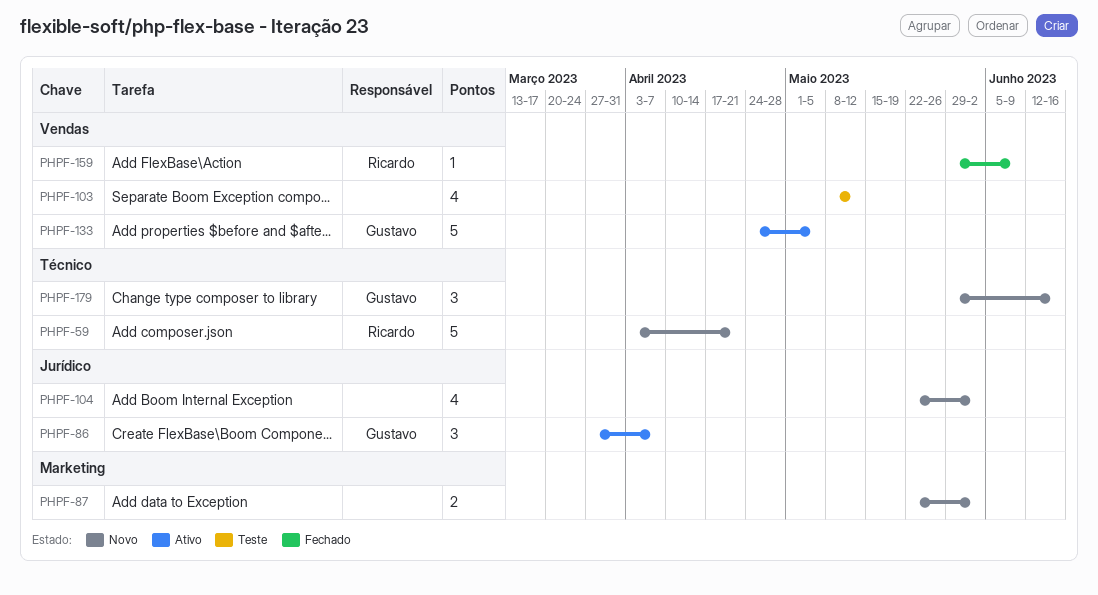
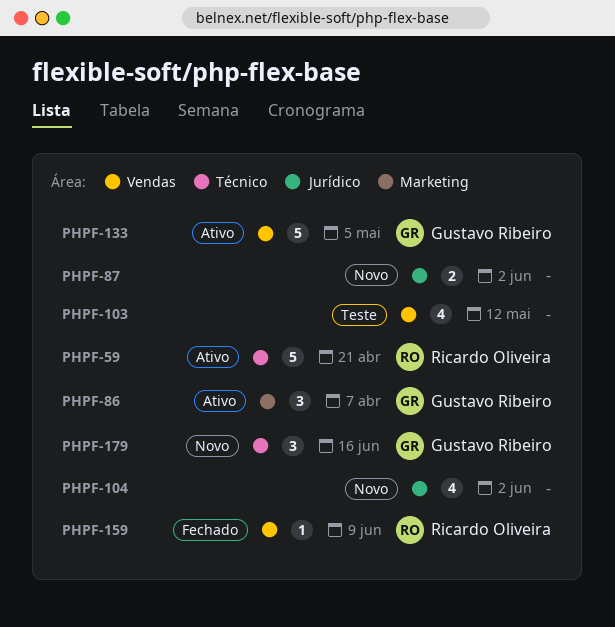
PHPF-59, status: Novo -> Ativo
PHPF-86, label: Jurídico -> Marketing
PHPF-87, label: Marketing -> Jurídico

